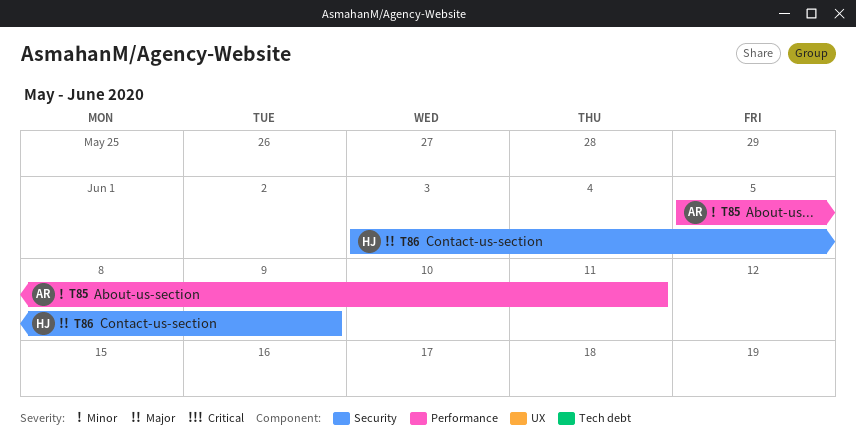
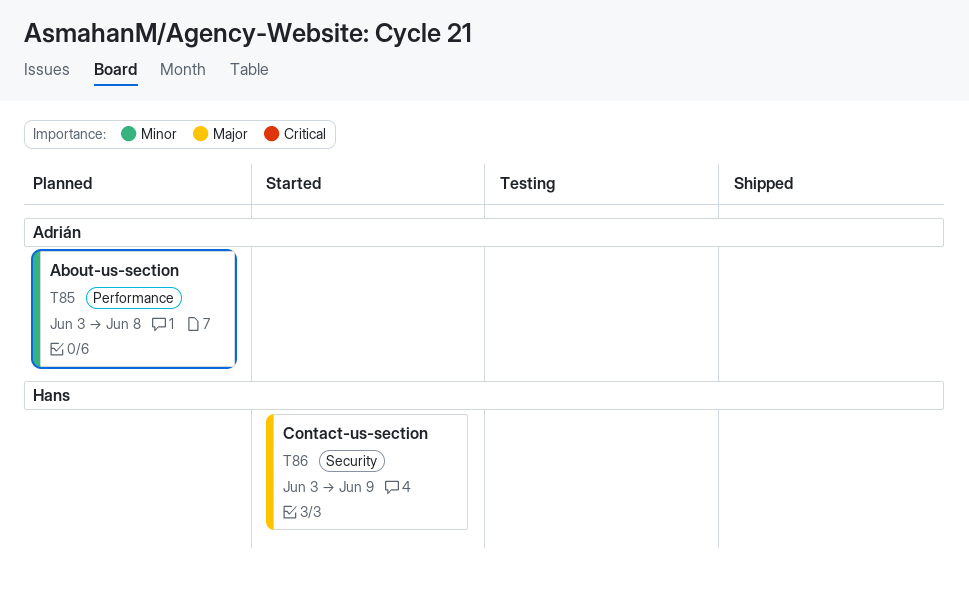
T85, start: Jun 5 -> Jun 3
T85, due: Jun 11 -> Jun 8

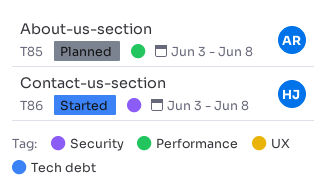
T86, due: Jun 9 -> Jun 8

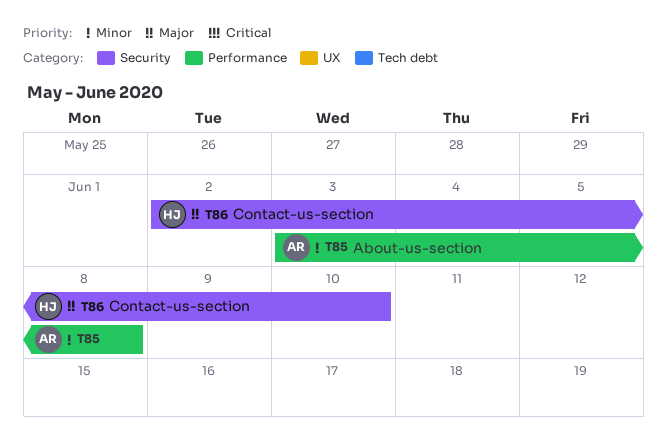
T86, start: Jun 3 -> Jun 2
T86, due: Jun 8 -> Jun 10

